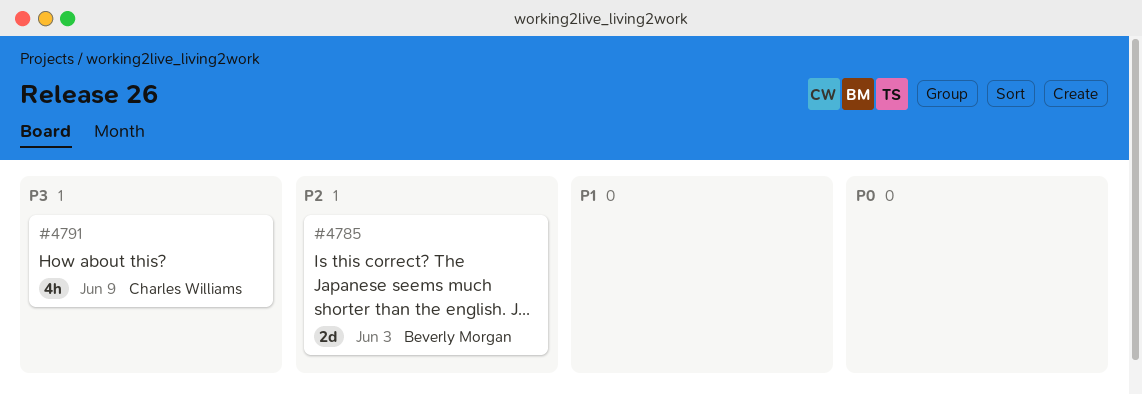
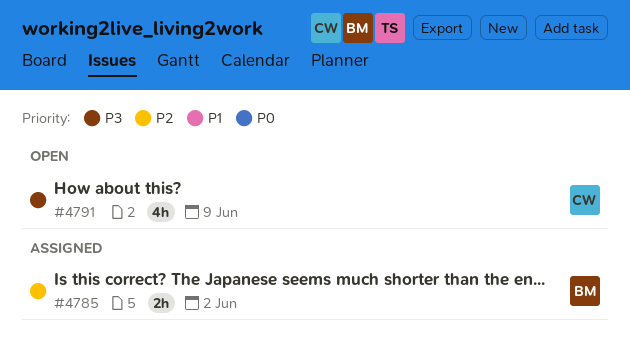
#4785, estimate: 2d -> 2h
#4785, due: Jun 3 -> Jun 2

